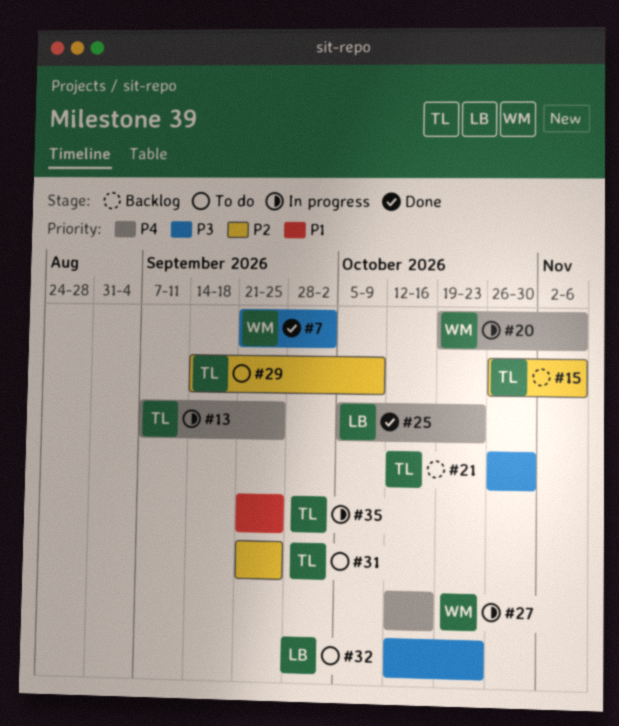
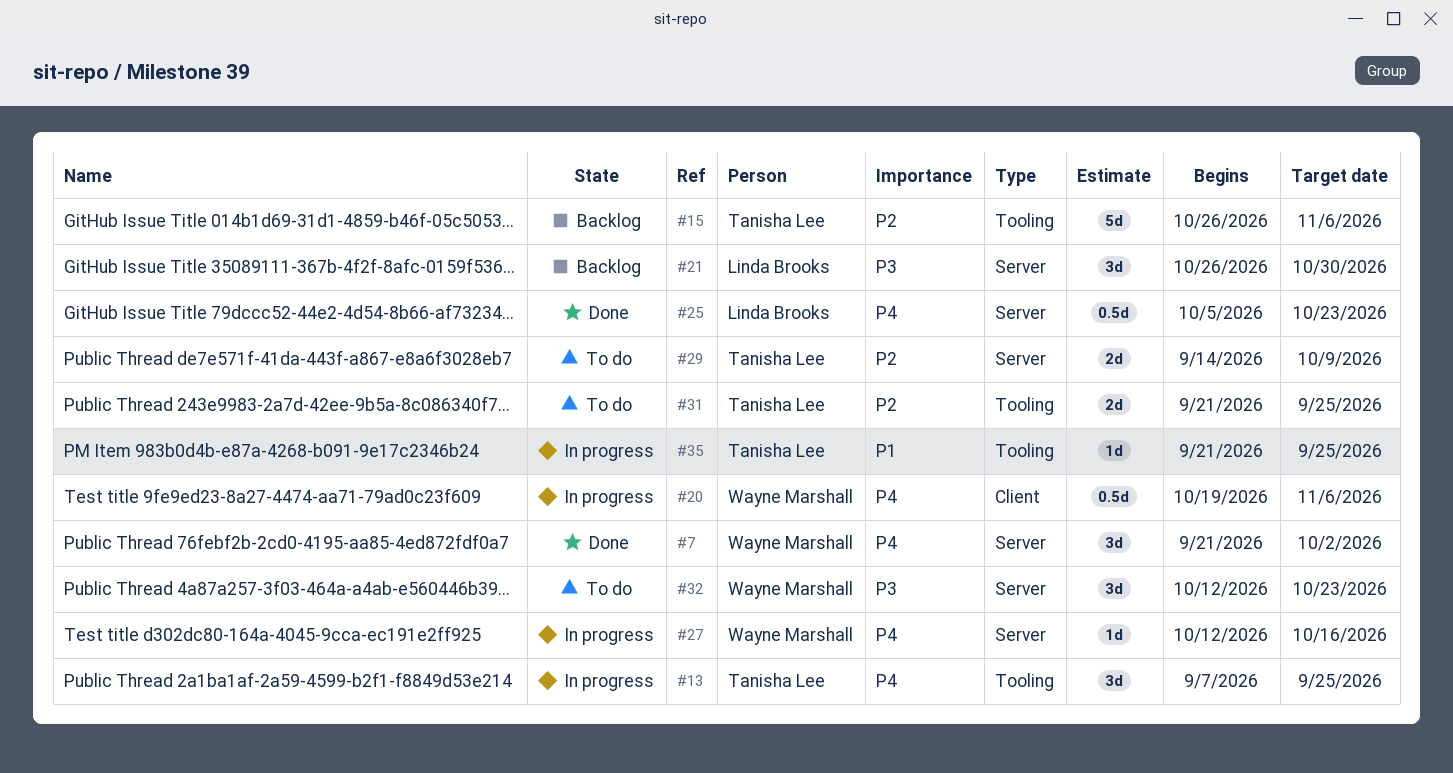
#7, priority: P3 -> P4
#21, owner: Tanisha Lee -> Linda Brooks
#32, owner: Linda Brooks -> Wayne Marshall

